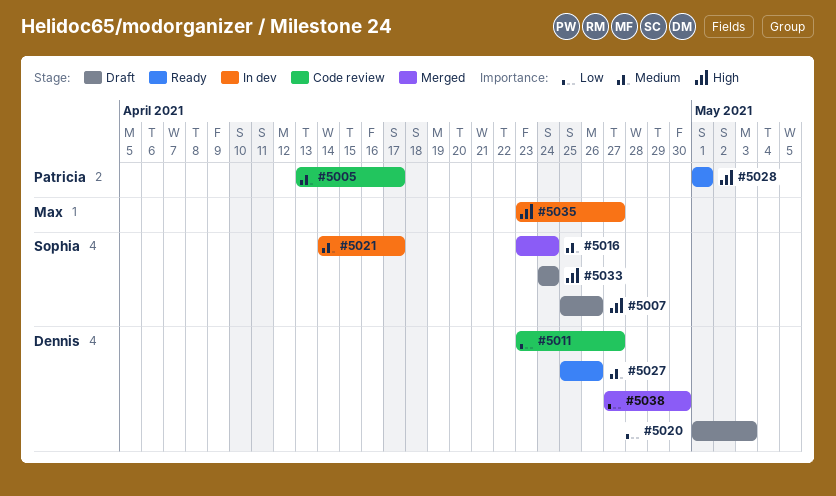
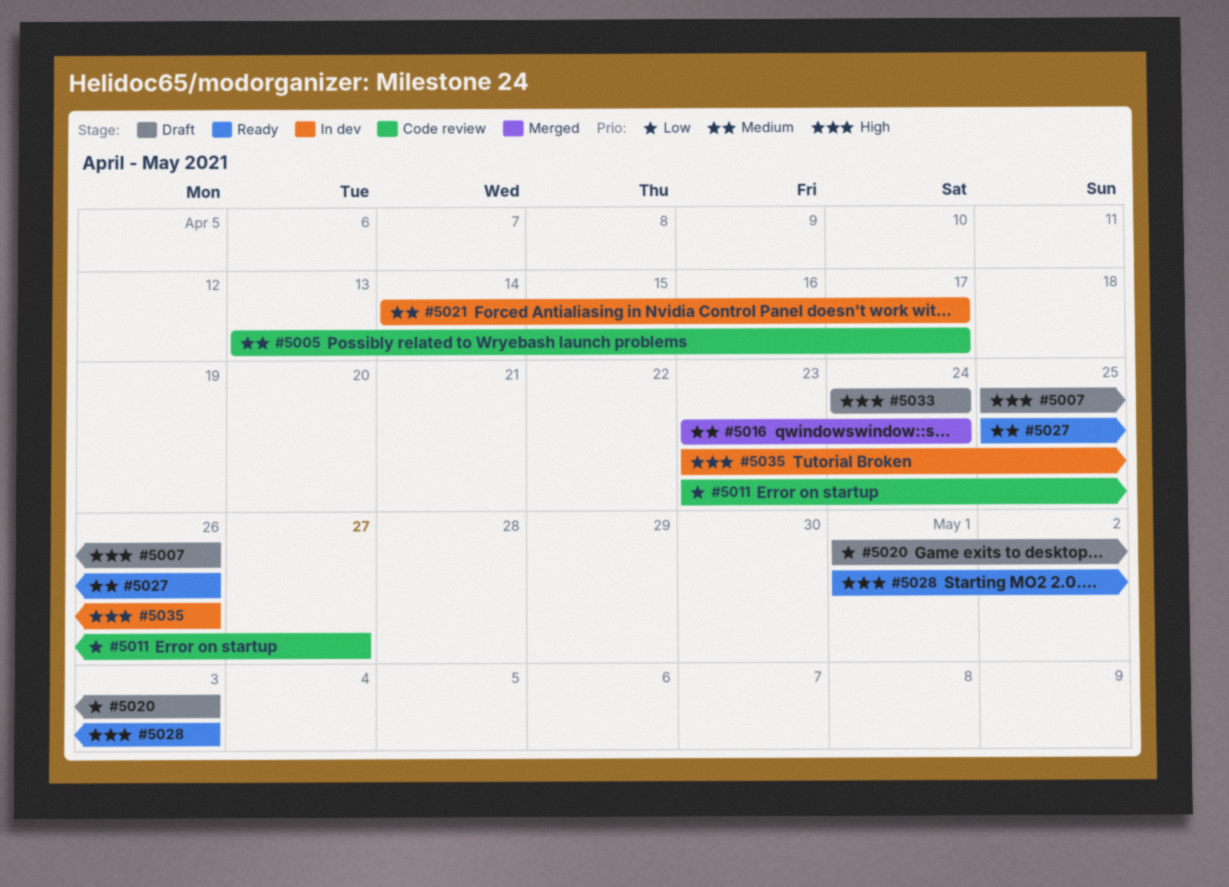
#5028, due: May 1 -> May 3
#5035, due: Apr 27 -> Apr 26
#5038: present -> none

